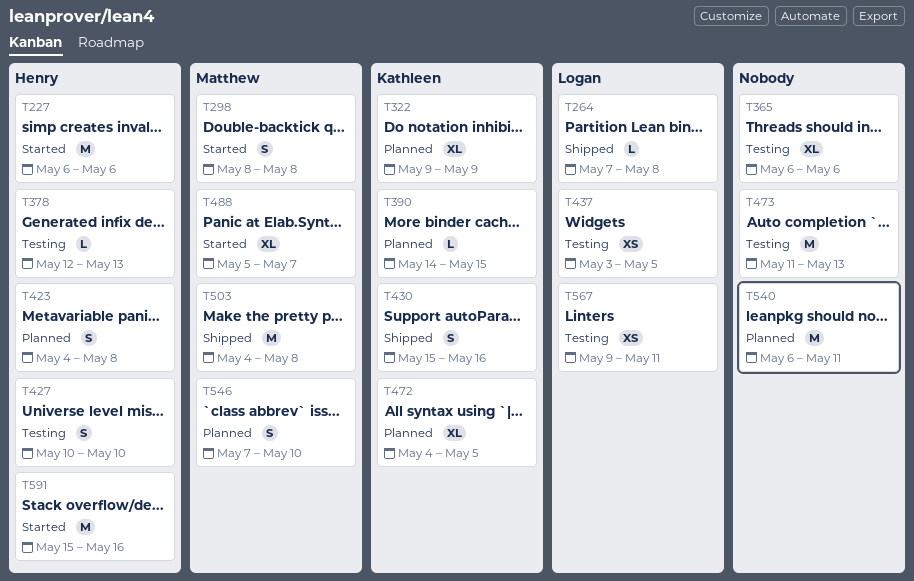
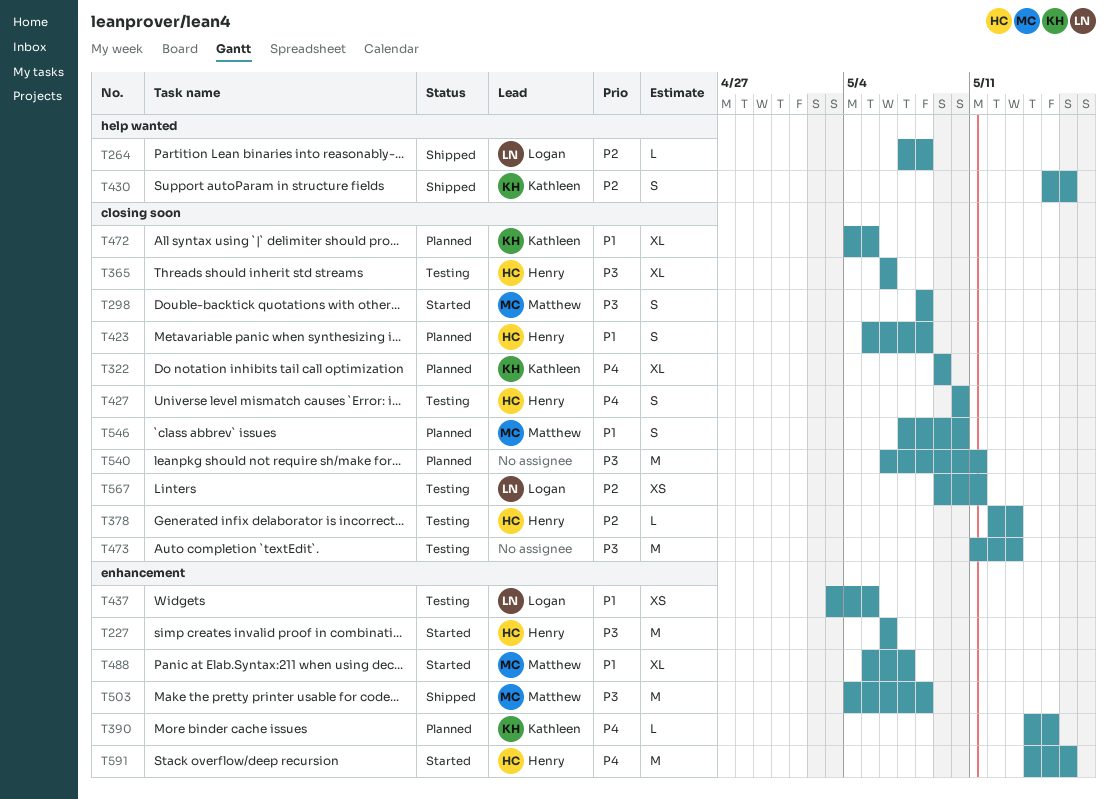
T365, owner: none -> Henry
T423, start: May 4 -> May 5
T591, start: May 15 -> May 14

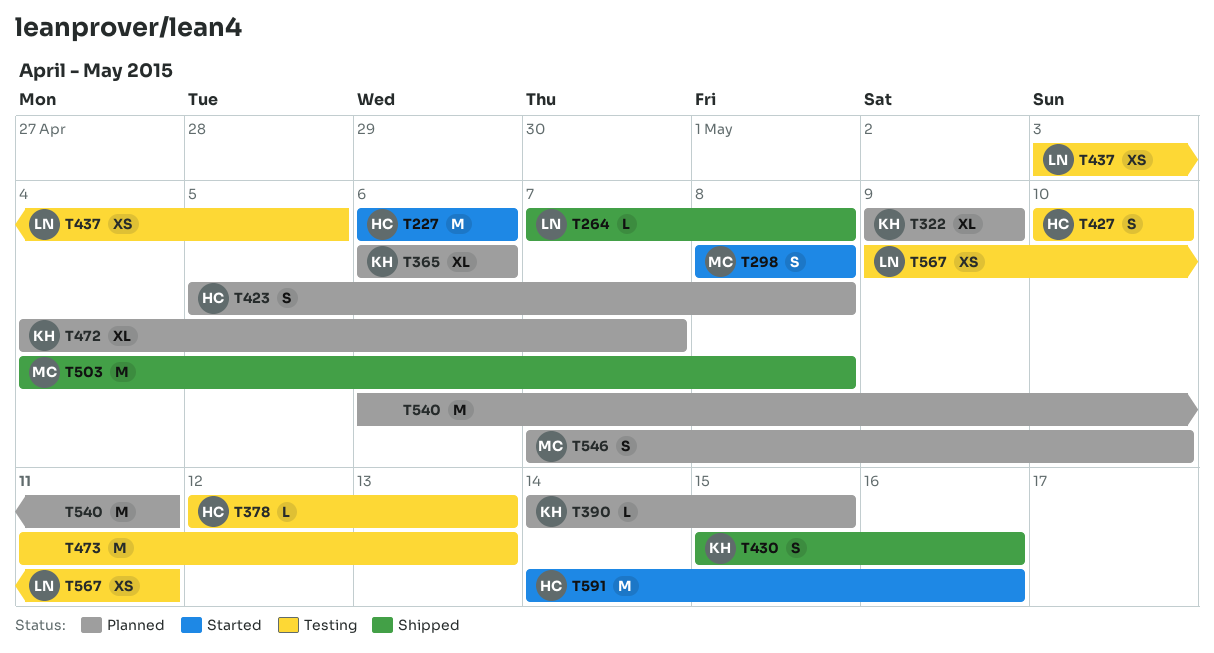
T365, status: Testing -> Planned
T365, owner: Henry -> Kathleen
T472, due: May 5 -> May 7
T488: present -> none

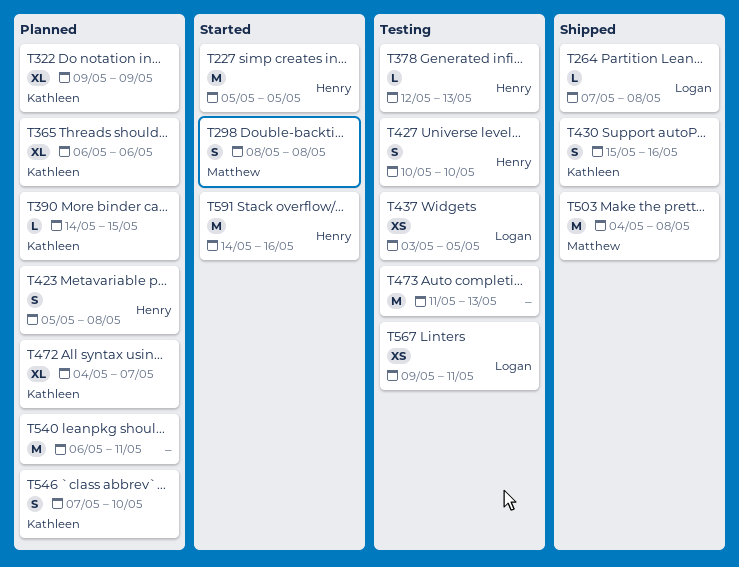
T227, start: May 6 -> May 5
T227, due: May 6 -> May 5
T546, owner: Matthew -> Kathleen

